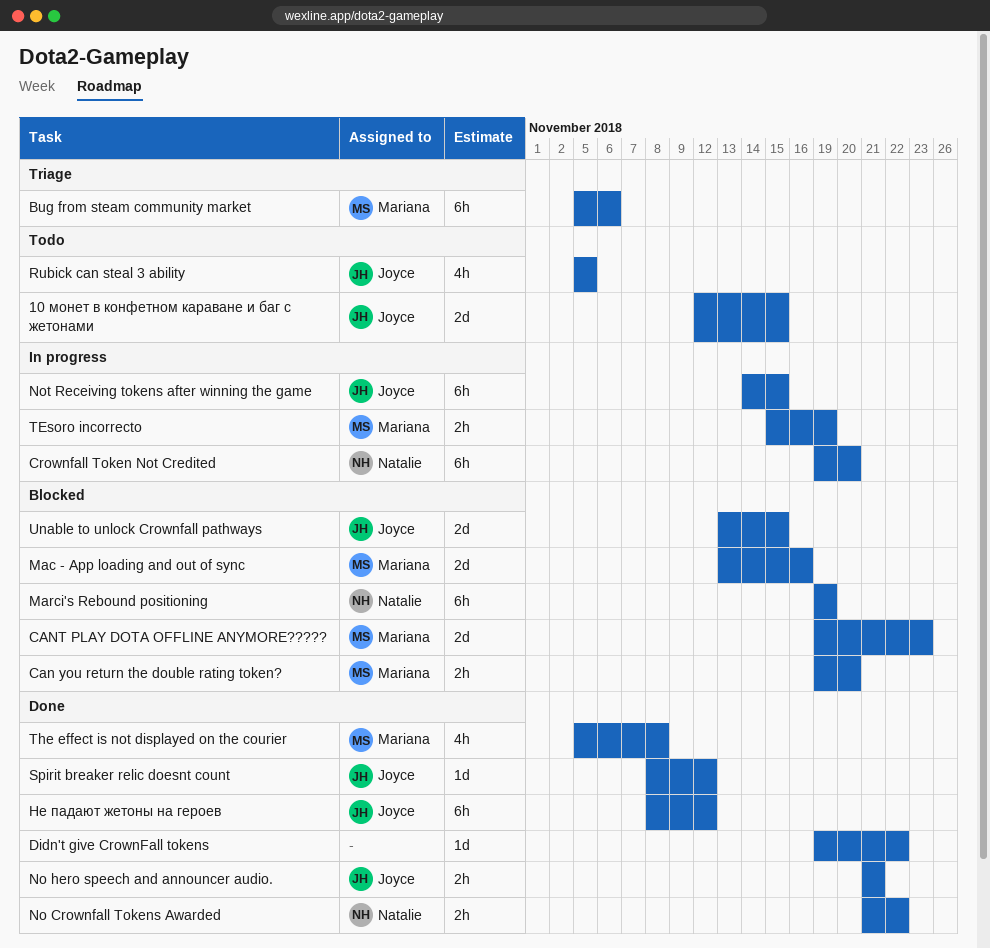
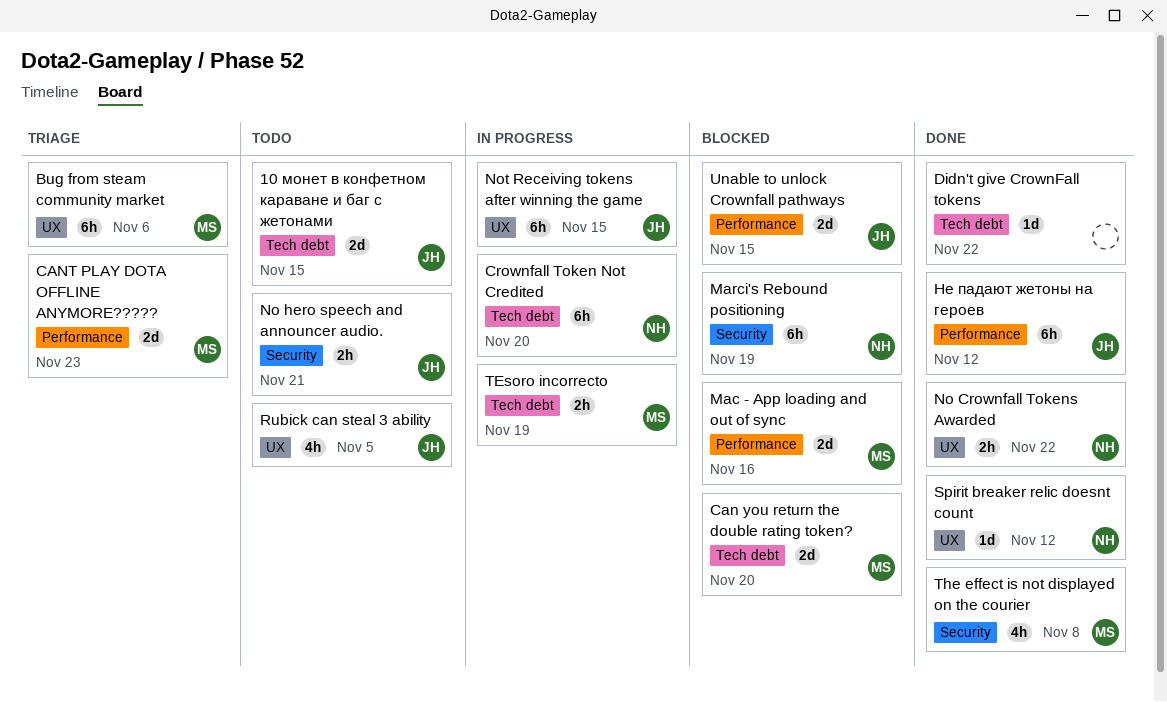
Can you return the double rating token?, estimate: 2h -> 2d
CANT PLAY DOTA OFFLINE ANYMORE?????, status: Blocked -> Triage
No hero speech and announcer audio., status: Done -> Todo
Spirit breaker relic doesnt count, owner: Joyce -> Natalie

